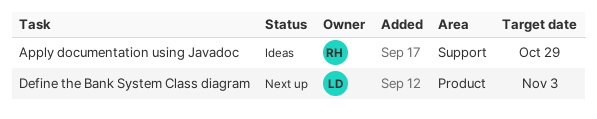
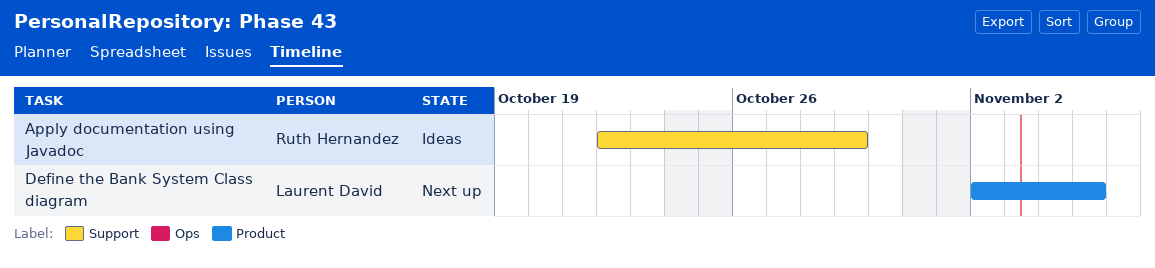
Define the Bank System Class diagram, due: Nov 3 -> Nov 5

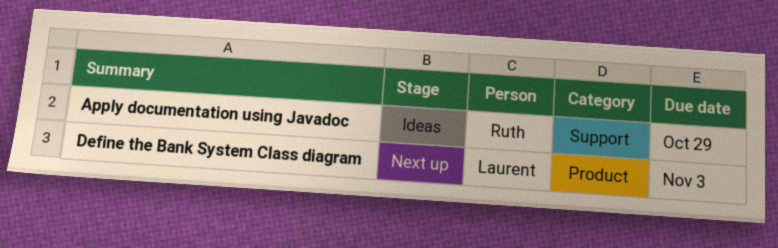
Define the Bank System Class diagram, due: Nov 5 -> Nov 3

